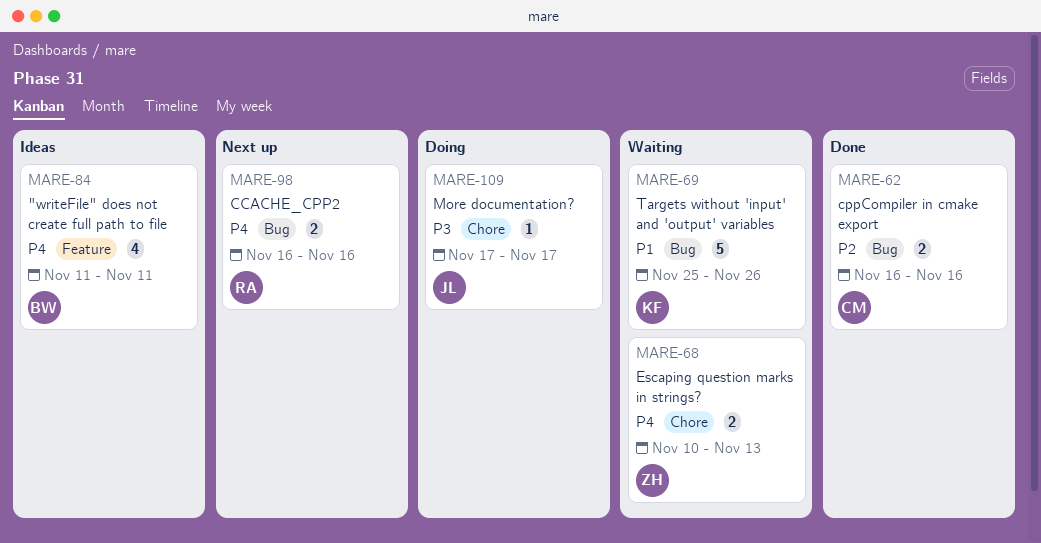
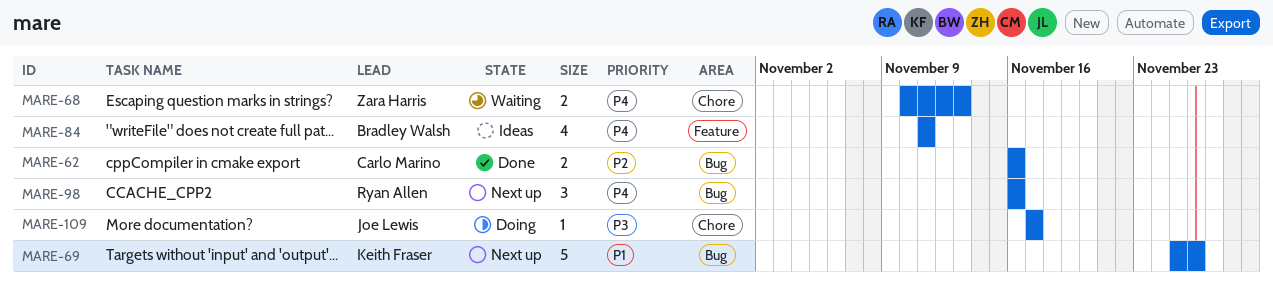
MARE-69, status: Waiting -> Next up
MARE-98, estimate: 2 -> 3

